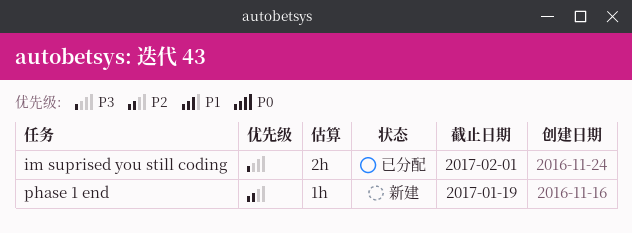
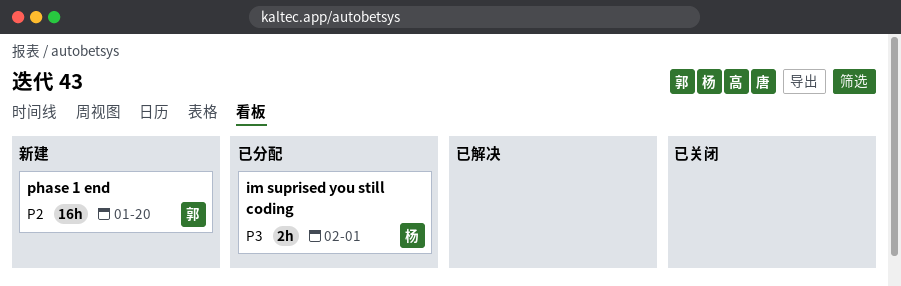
phase 1 end, estimate: 1h -> 16h
phase 1 end, due: Jan 19 -> Jan 20

